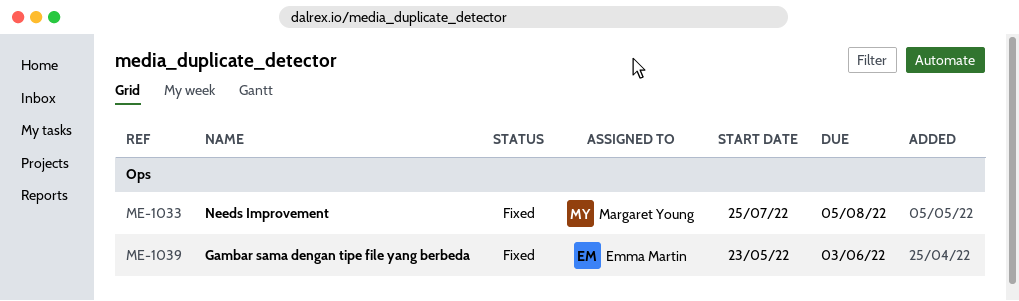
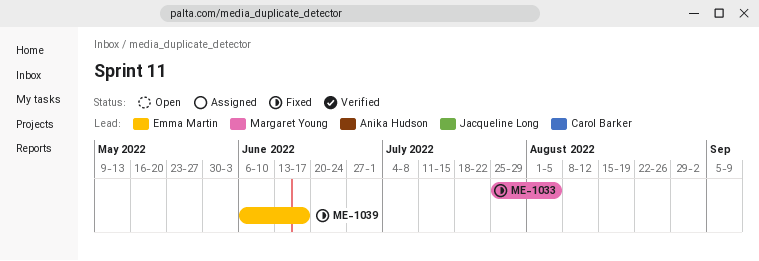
ME-1039, start: May 23 -> Jun 6
ME-1039, due: Jun 3 -> Jun 17

